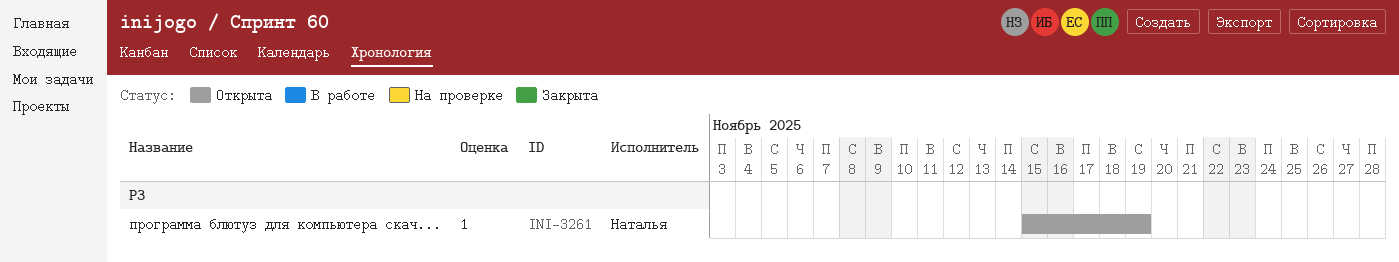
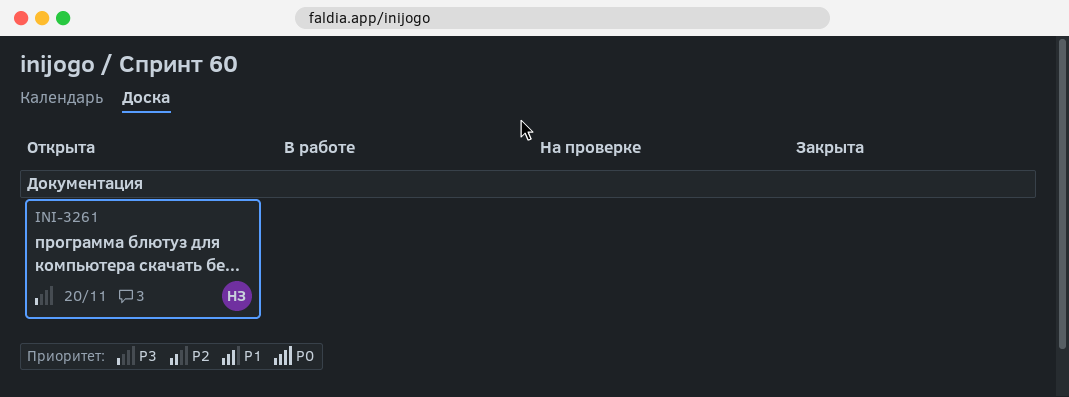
INI-3261, due: Nov 19 -> Nov 20

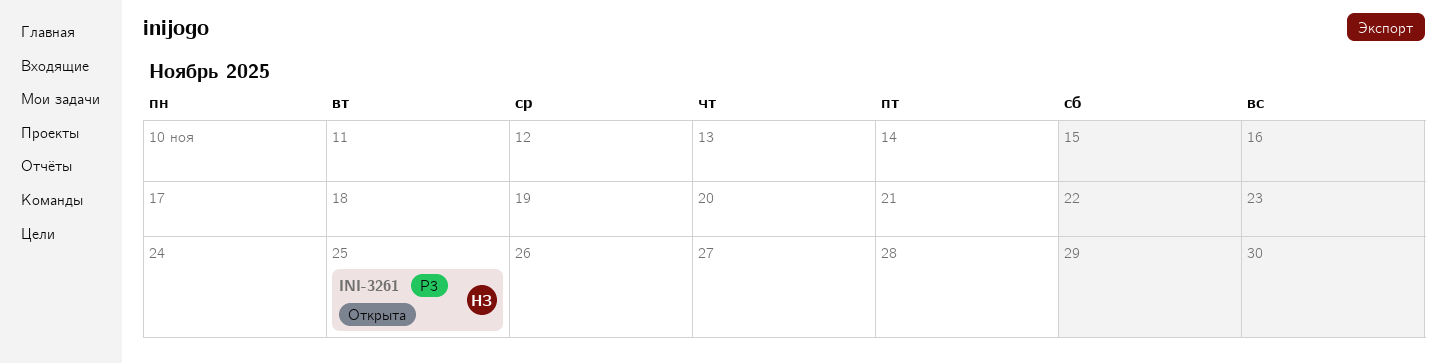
INI-3261, due: Nov 20 -> Nov 25

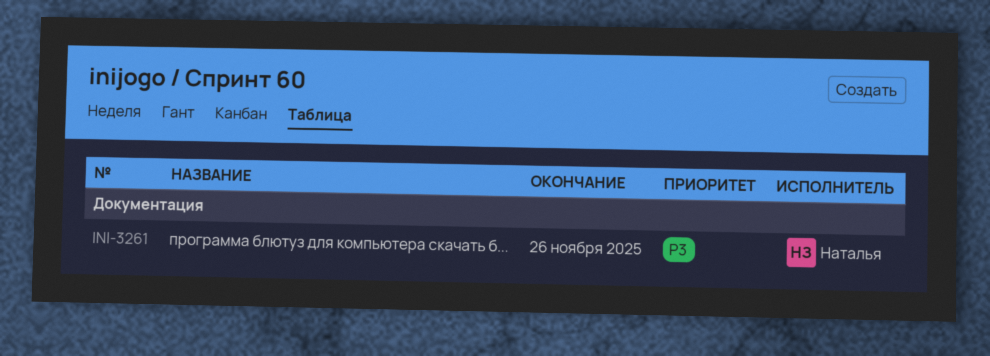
INI-3261, due: Nov 25 -> Nov 26

